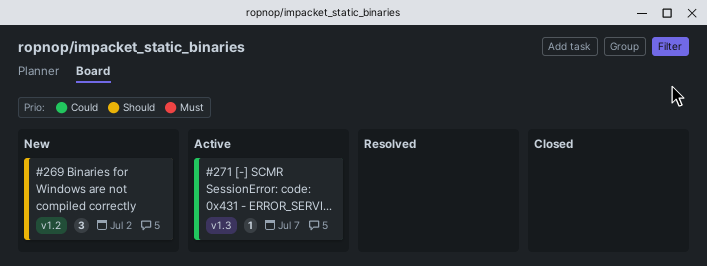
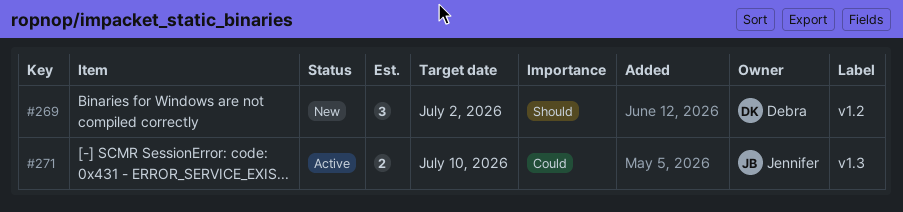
#271, estimate: 1 -> 2
#271, due: Jul 7 -> Jul 10

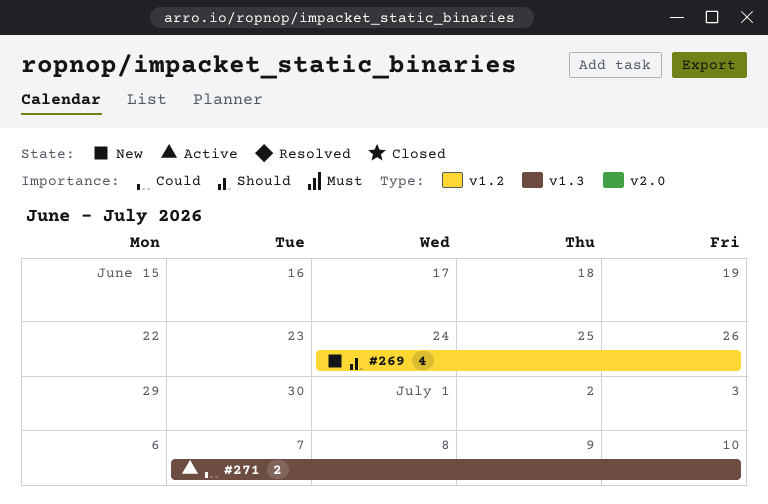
#269, estimate: 3 -> 4
#269, due: Jul 2 -> Jun 26

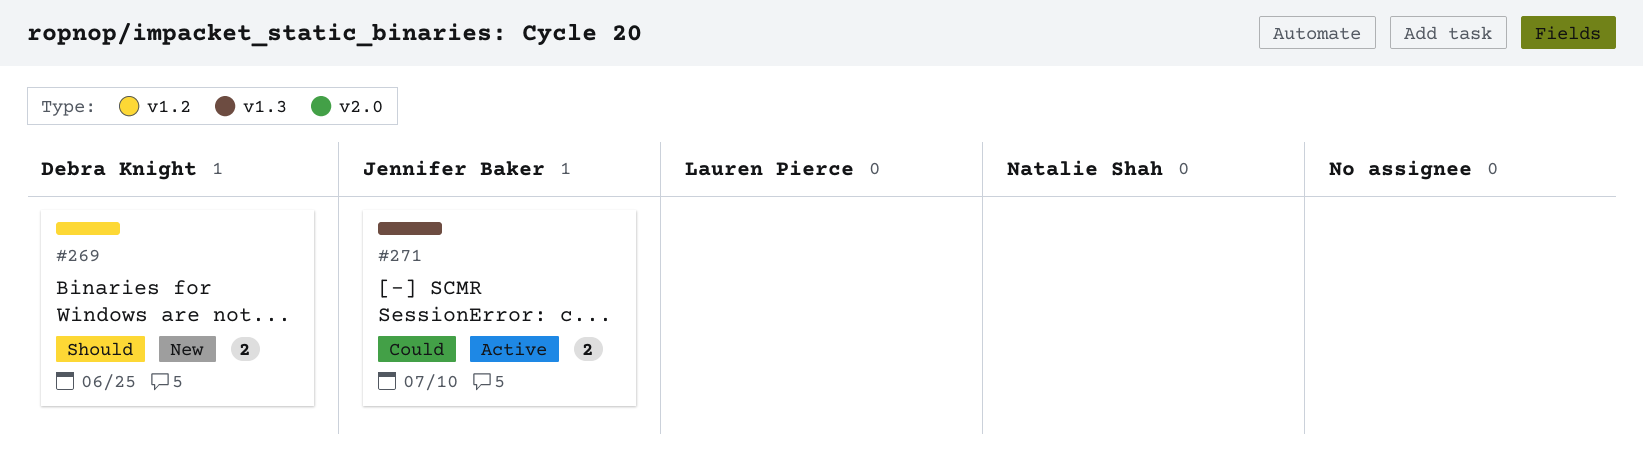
#269, estimate: 4 -> 2
#269, due: Jun 26 -> Jun 25

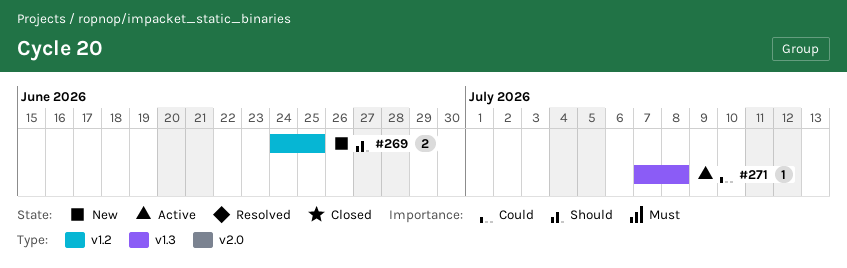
#271, estimate: 2 -> 1
#271, due: Jul 10 -> Jul 8

